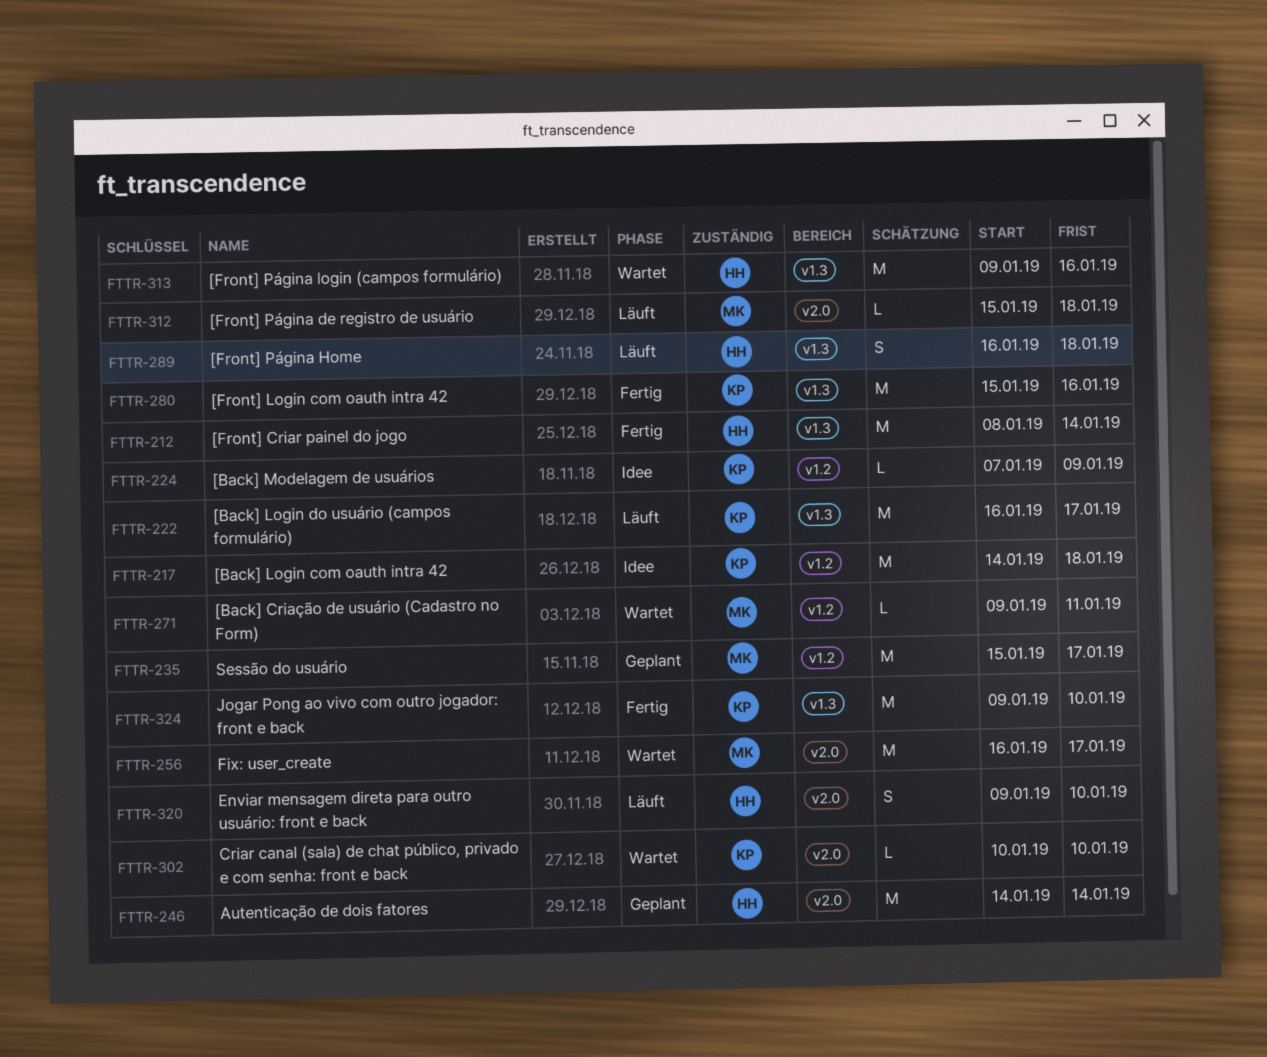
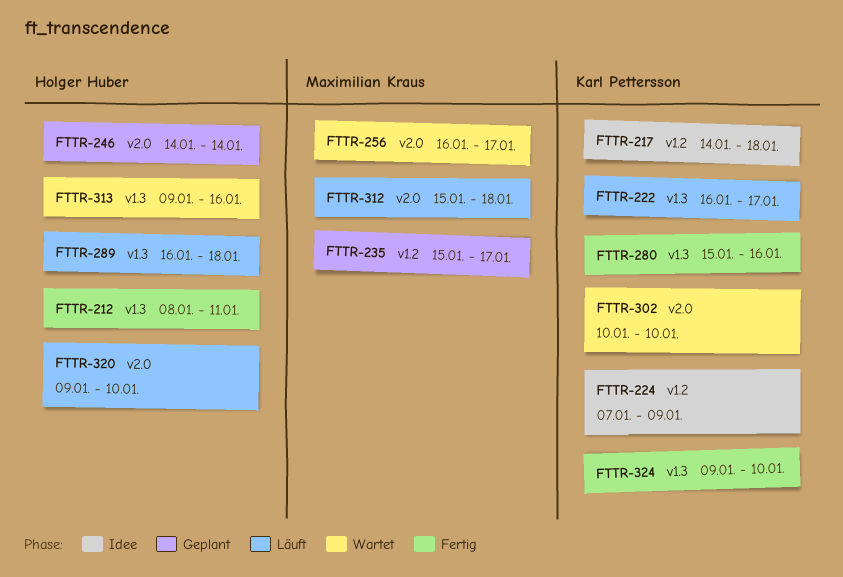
FTTR-212, due: Jan 14 -> Jan 11
FTTR-271: present -> none

